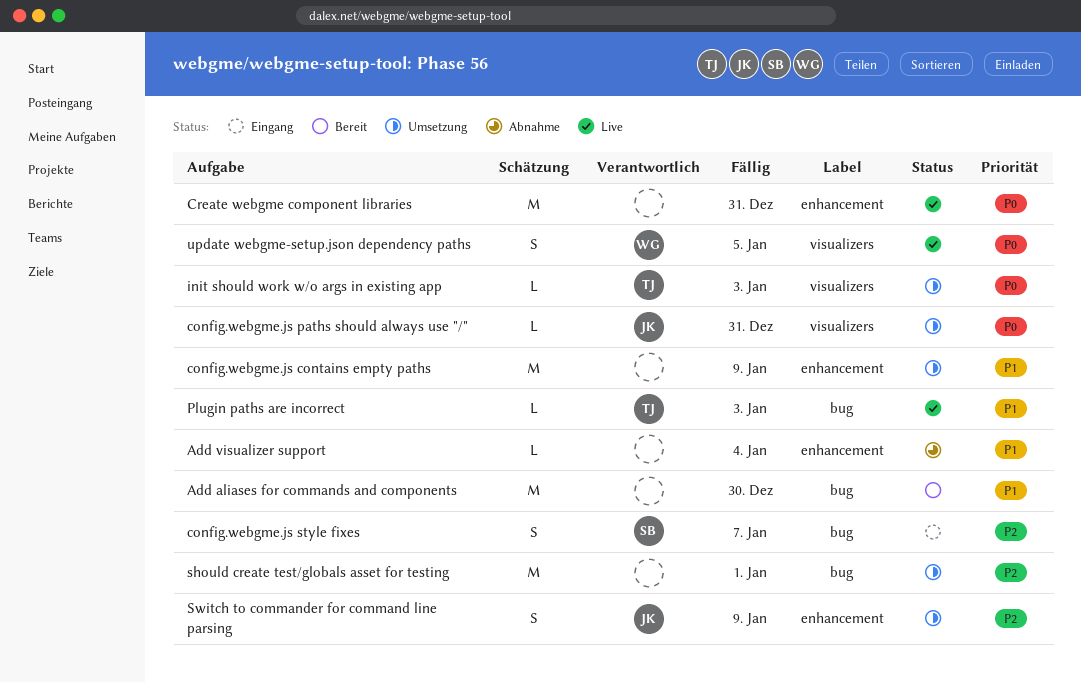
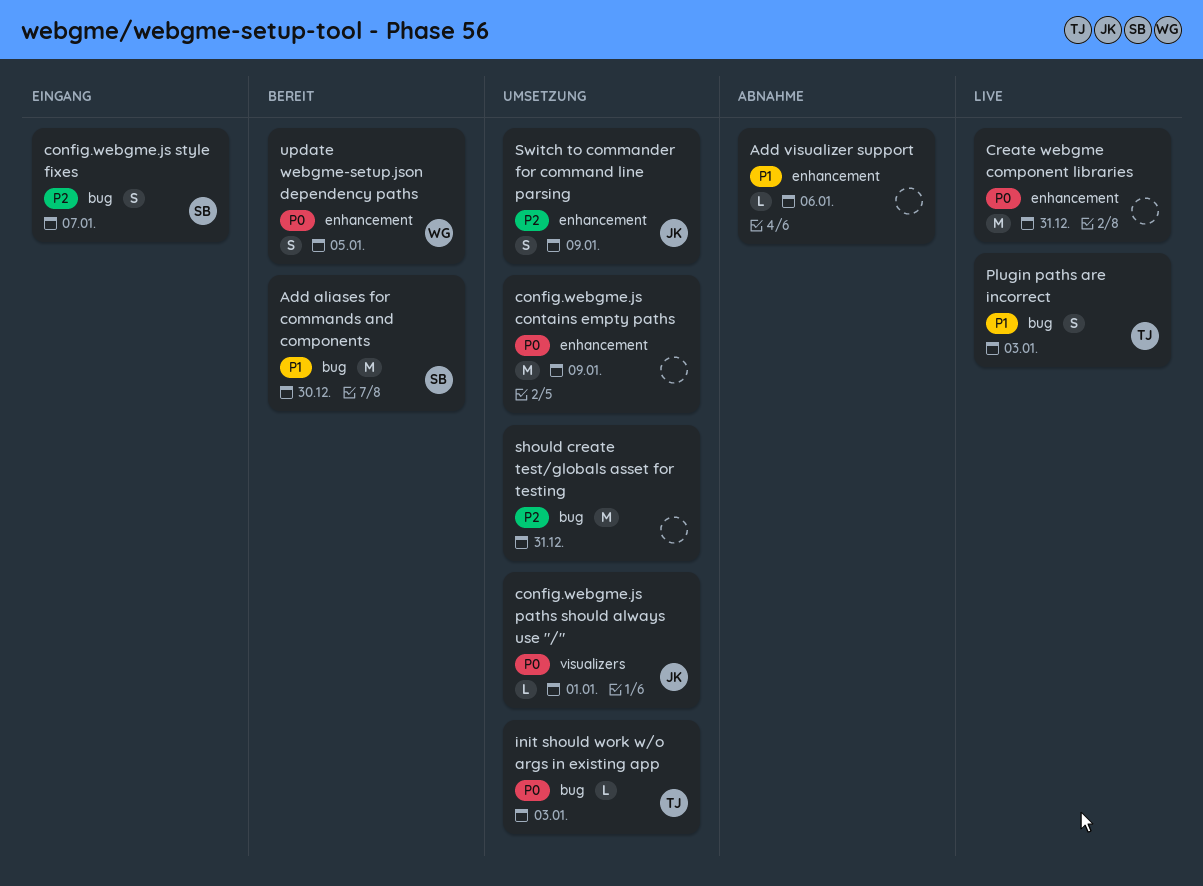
Add aliases for commands and components, owner: none -> SB
Add visualizer support, due: Jan 4 -> Jan 6
config.webgme.js contains empty paths, priority: P1 -> P0
config.webgme.js paths should always use "/", due: Dec 31 -> Jan 1
init should work w/o args in existing app, label: visualizers -> bug
Plugin paths are incorrect, estimate: L -> S
should create test/globals asset for testing, due: Jan 1 -> Dec 31
update webgme-setup.json dependency paths, status: Live -> Bereit
update webgme-setup.json dependency paths, label: visualizers -> enhancement

